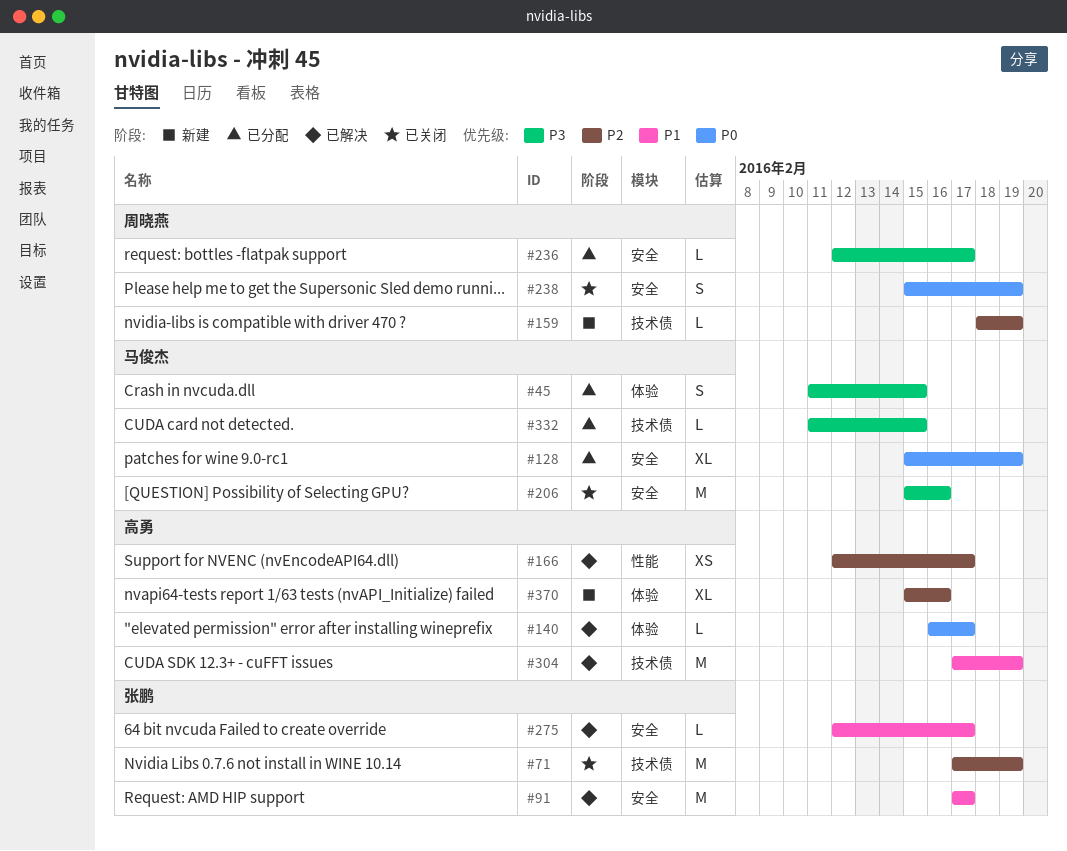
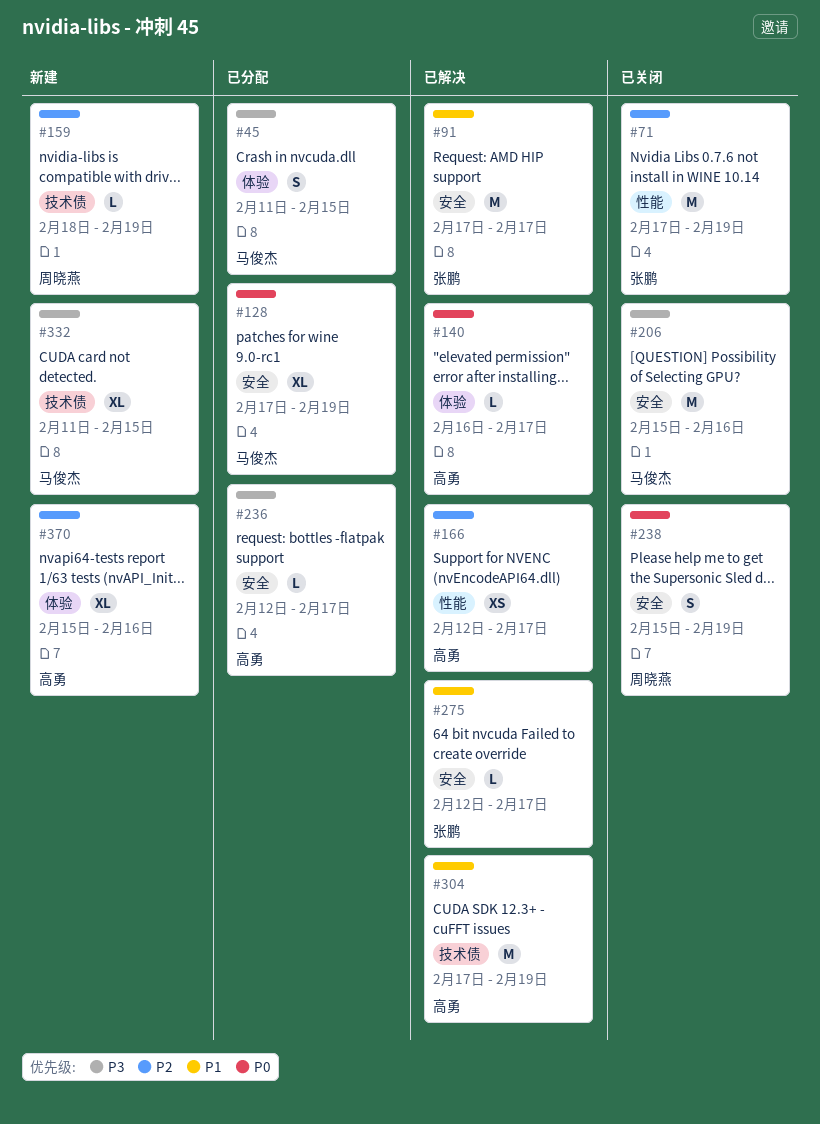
#71, label: 技术债 -> 性能
#128, start: Feb 15 -> Feb 17
#236, owner: 周晓燕 -> 高勇
#332, status: 已分配 -> 新建
#332, estimate: L -> XL

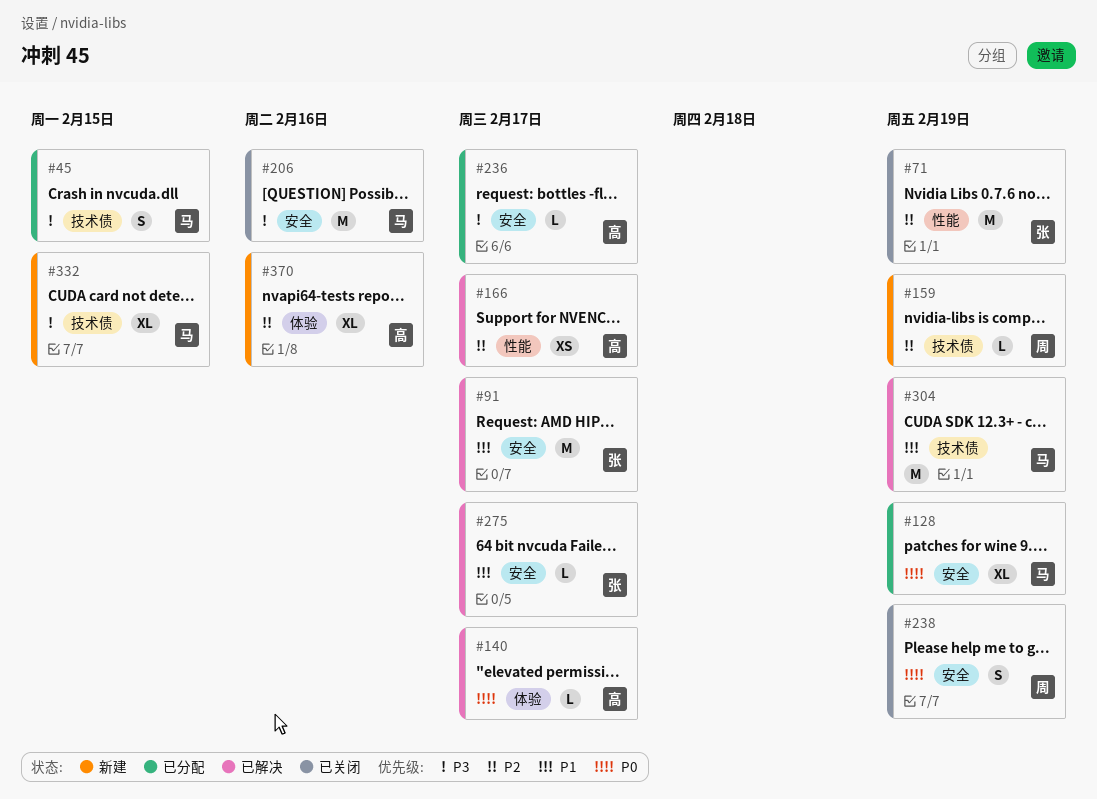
#45, label: 体验 -> 技术债
#304, owner: 高勇 -> 马俊杰

